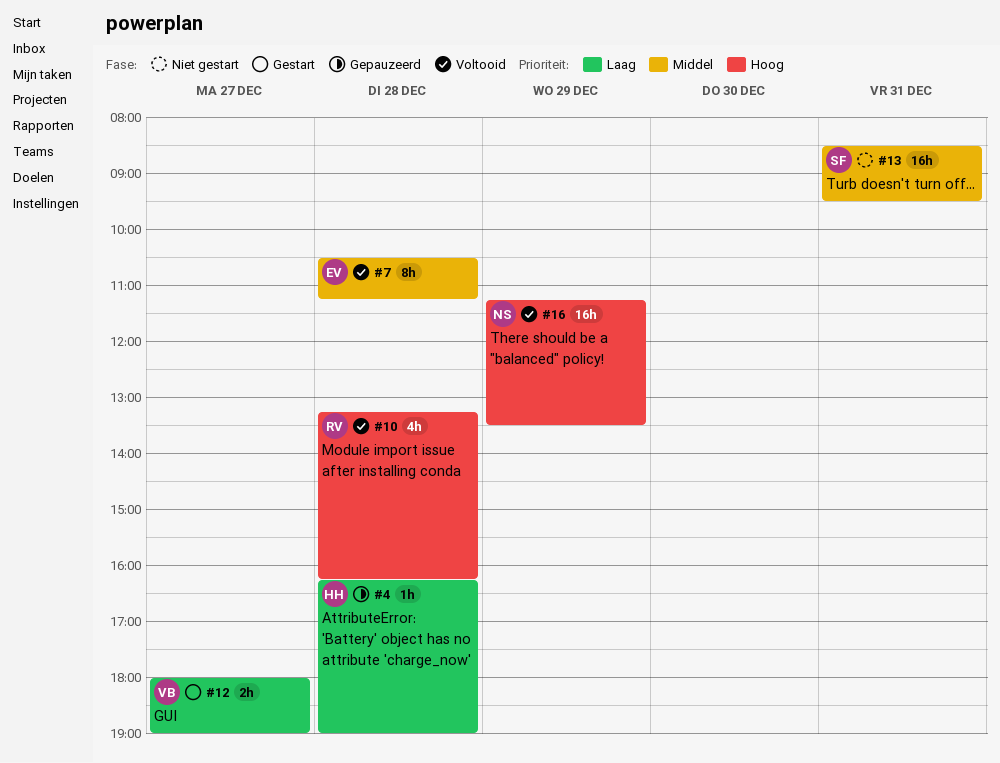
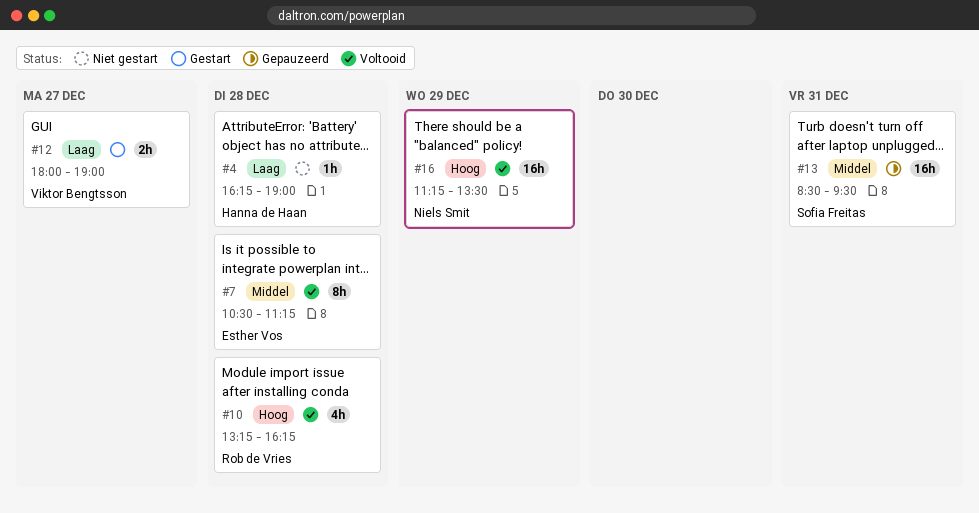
#4, status: Gepauzeerd -> Niet gestart
#13, status: Niet gestart -> Gepauzeerd

